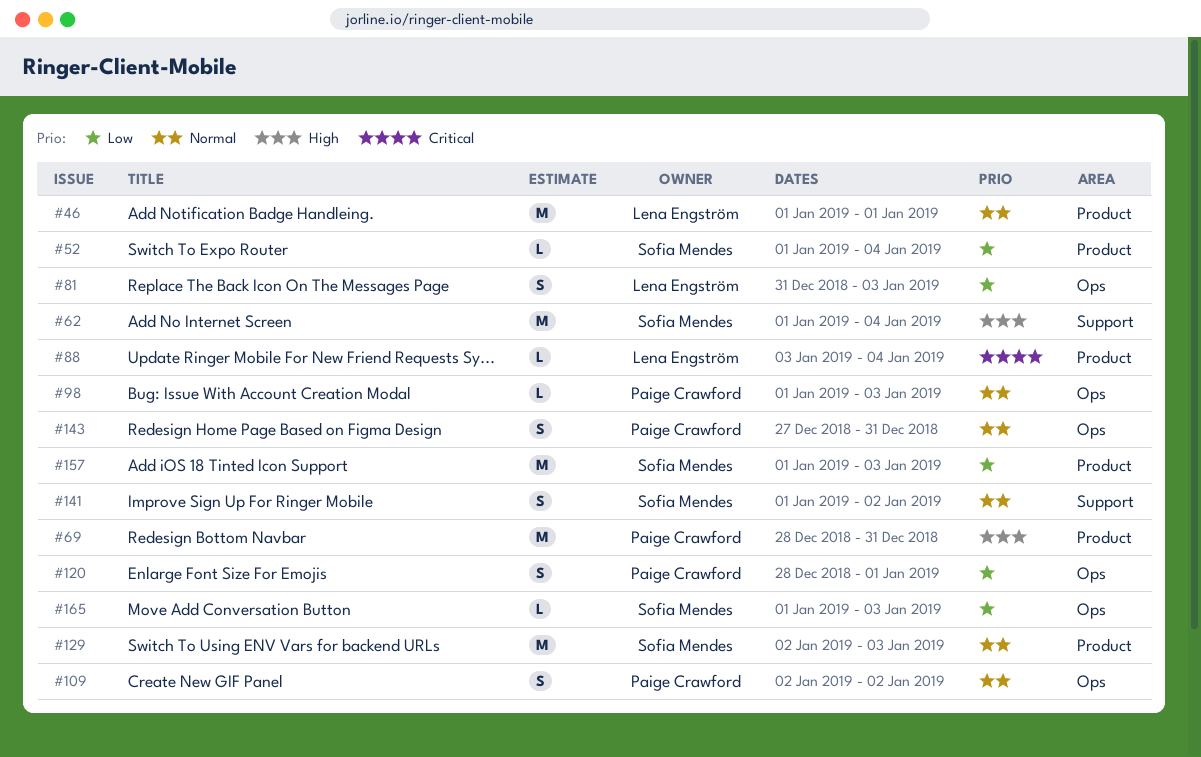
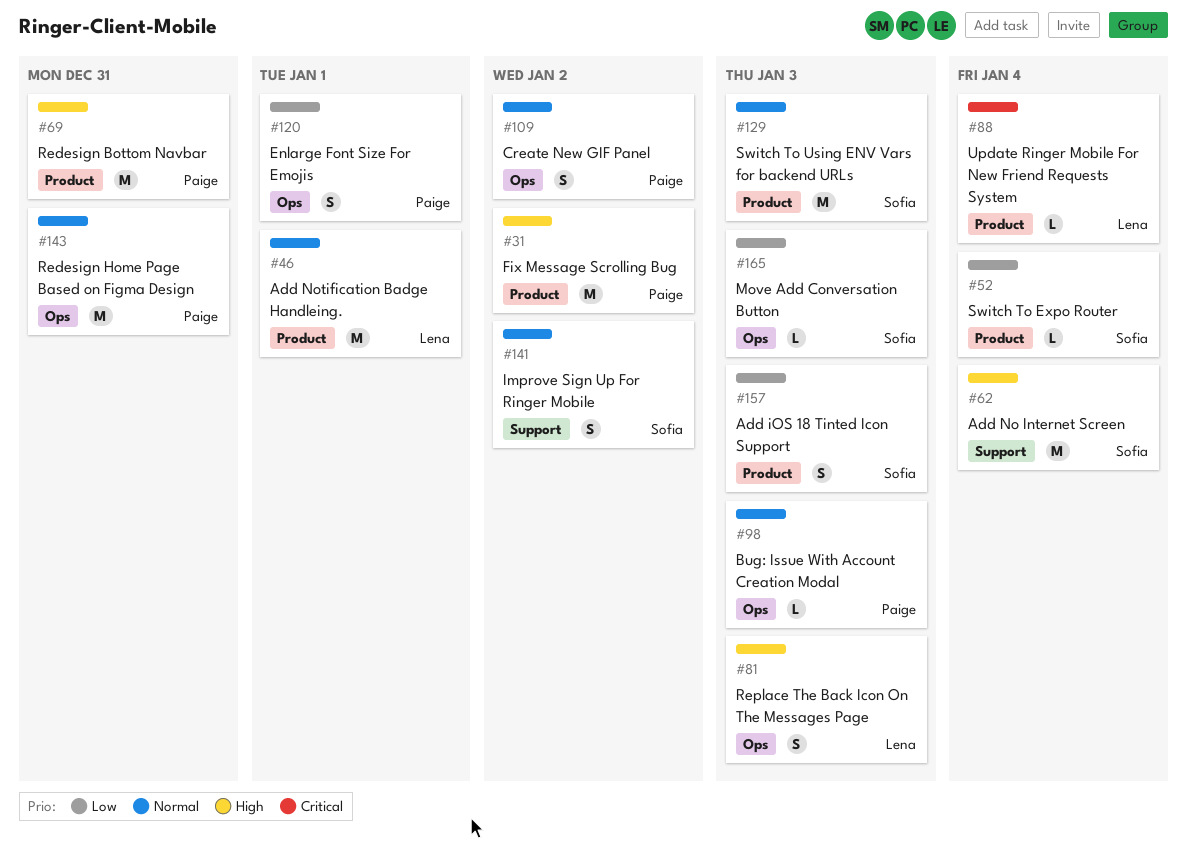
#31: none -> present
#81, priority: Low -> High
#143, estimate: S -> M
#157, estimate: M -> S

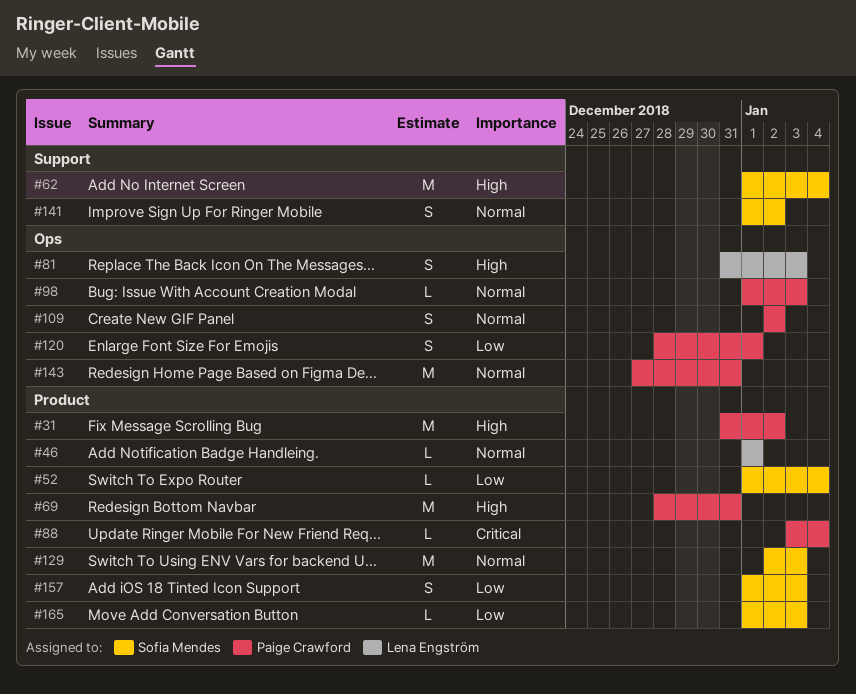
#46, estimate: M -> L
#88, owner: Lena Engström -> Paige Crawford
#165, label: Ops -> Product

